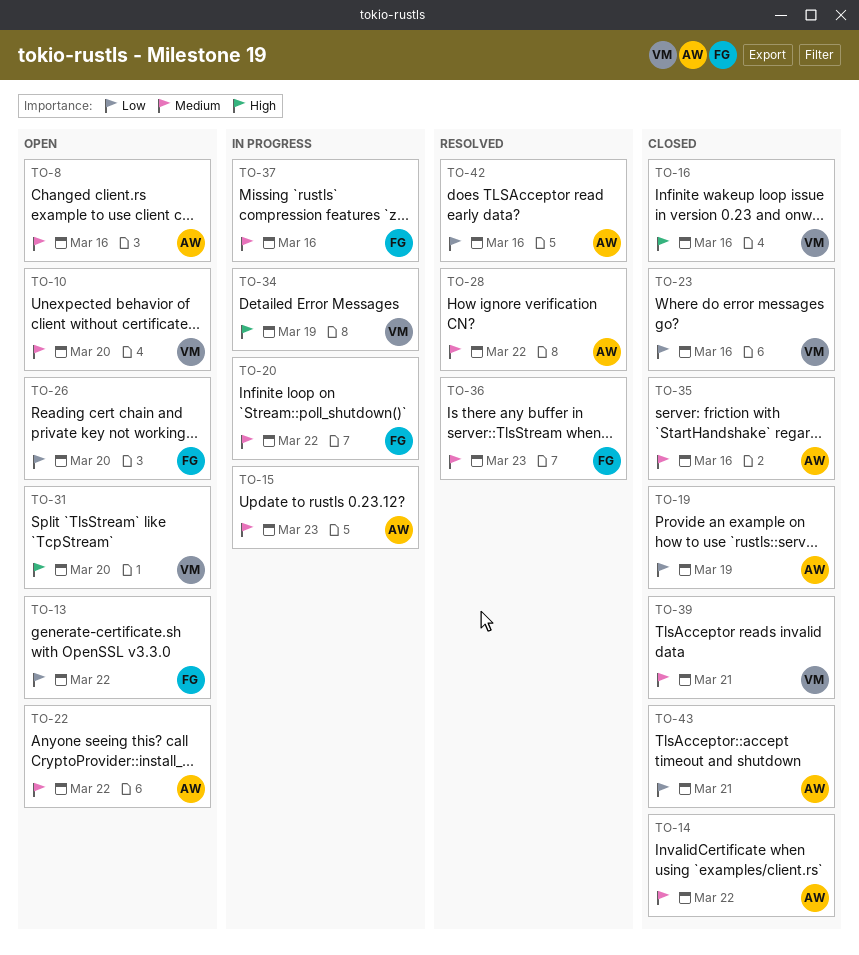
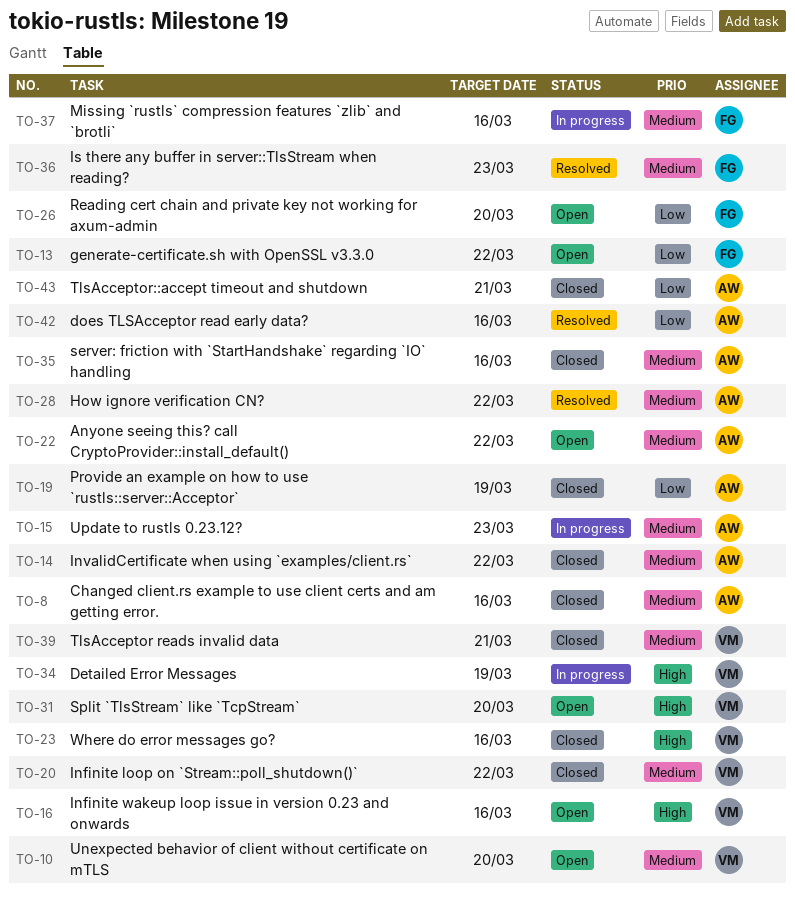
TO-8, status: Open -> Closed
TO-16, status: Closed -> Open
TO-20, status: In progress -> Closed
TO-20, owner: FG -> VM
TO-23, priority: Low -> High

